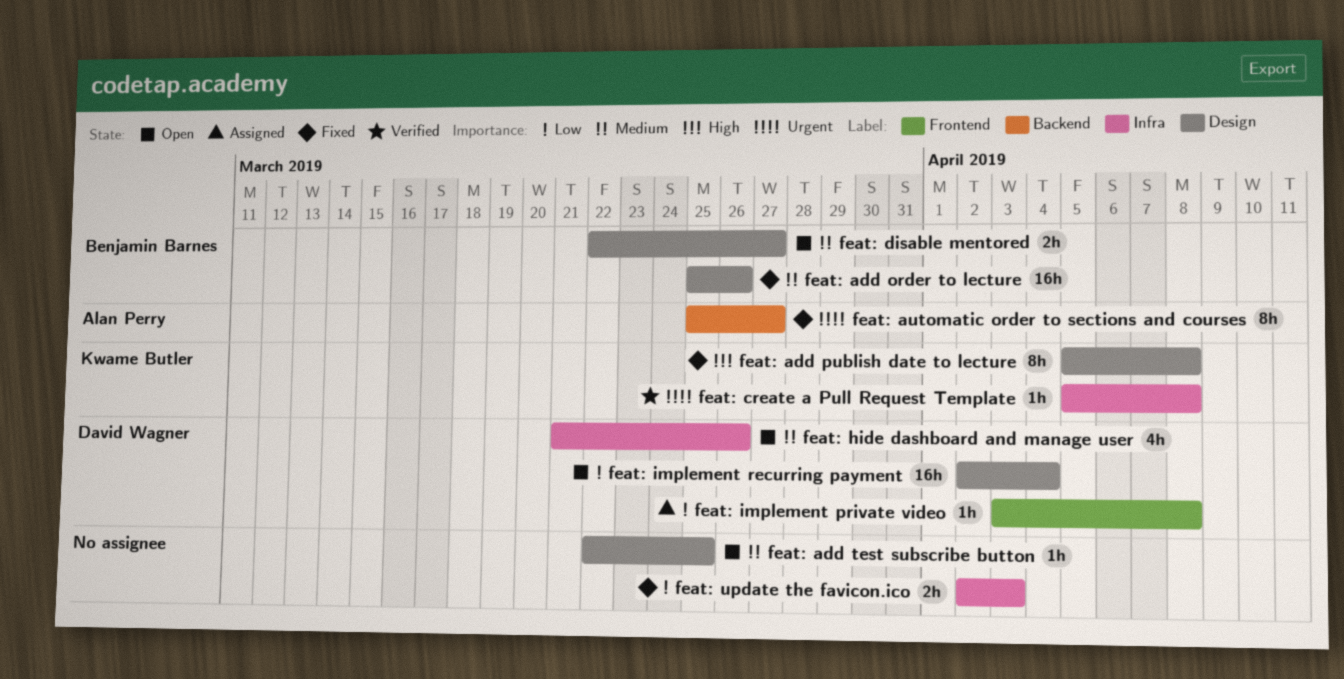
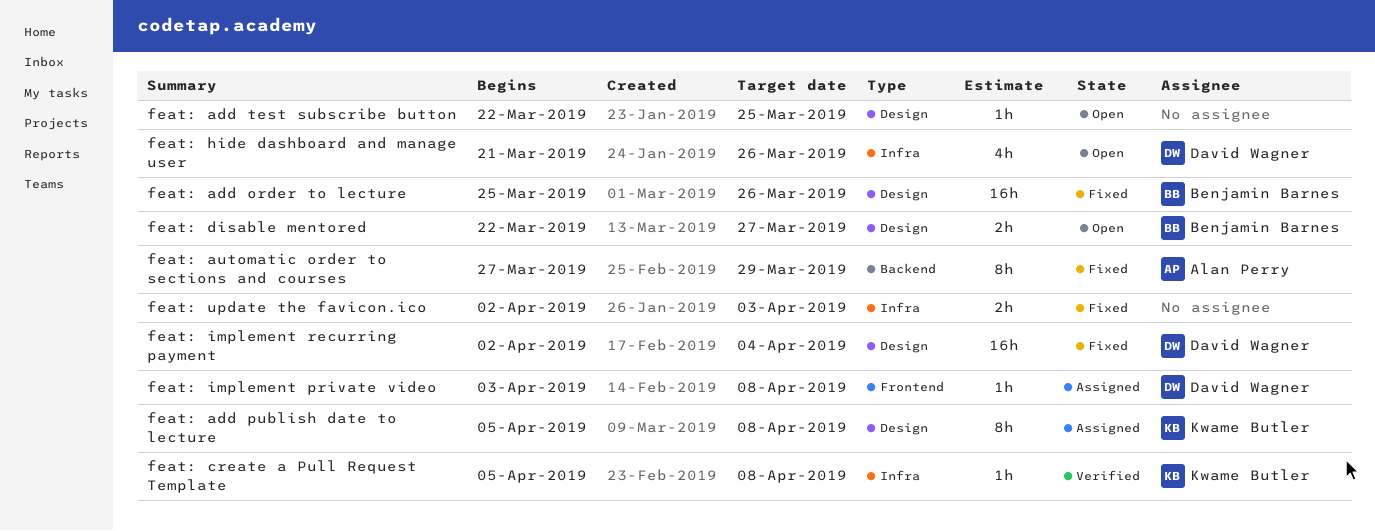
feat: add publish date to lecture, status: Fixed -> Assigned
feat: automatic order to sections and courses, start: Mar 25 -> Mar 27
feat: automatic order to sections and courses, due: Mar 27 -> Mar 29
feat: implement recurring payment, status: Open -> Fixed

